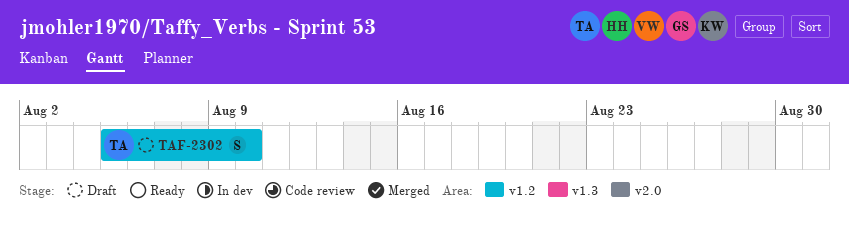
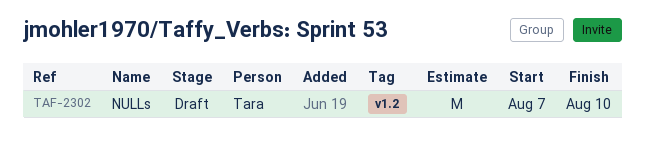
TAF-2302, estimate: S -> M
TAF-2302, start: Aug 5 -> Aug 7

